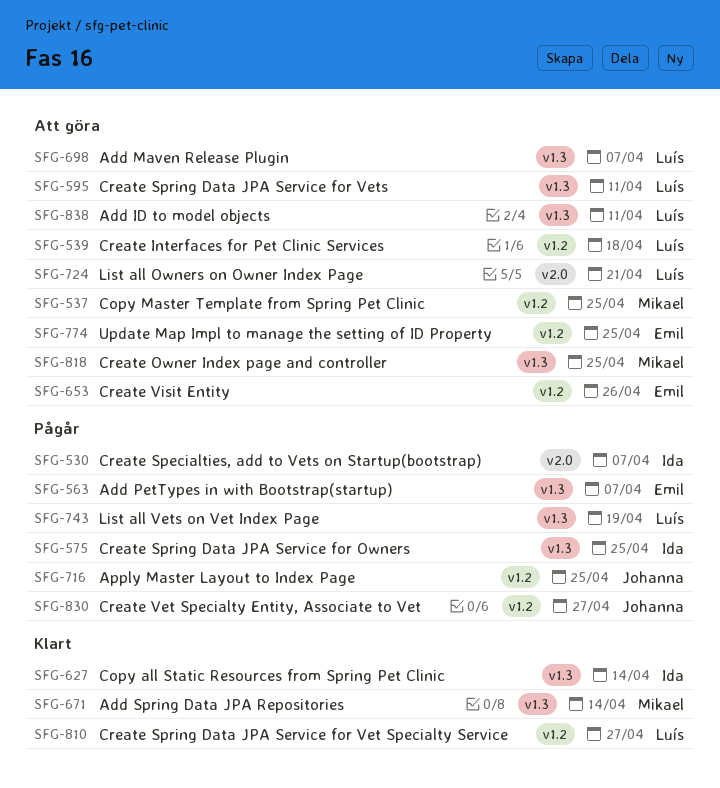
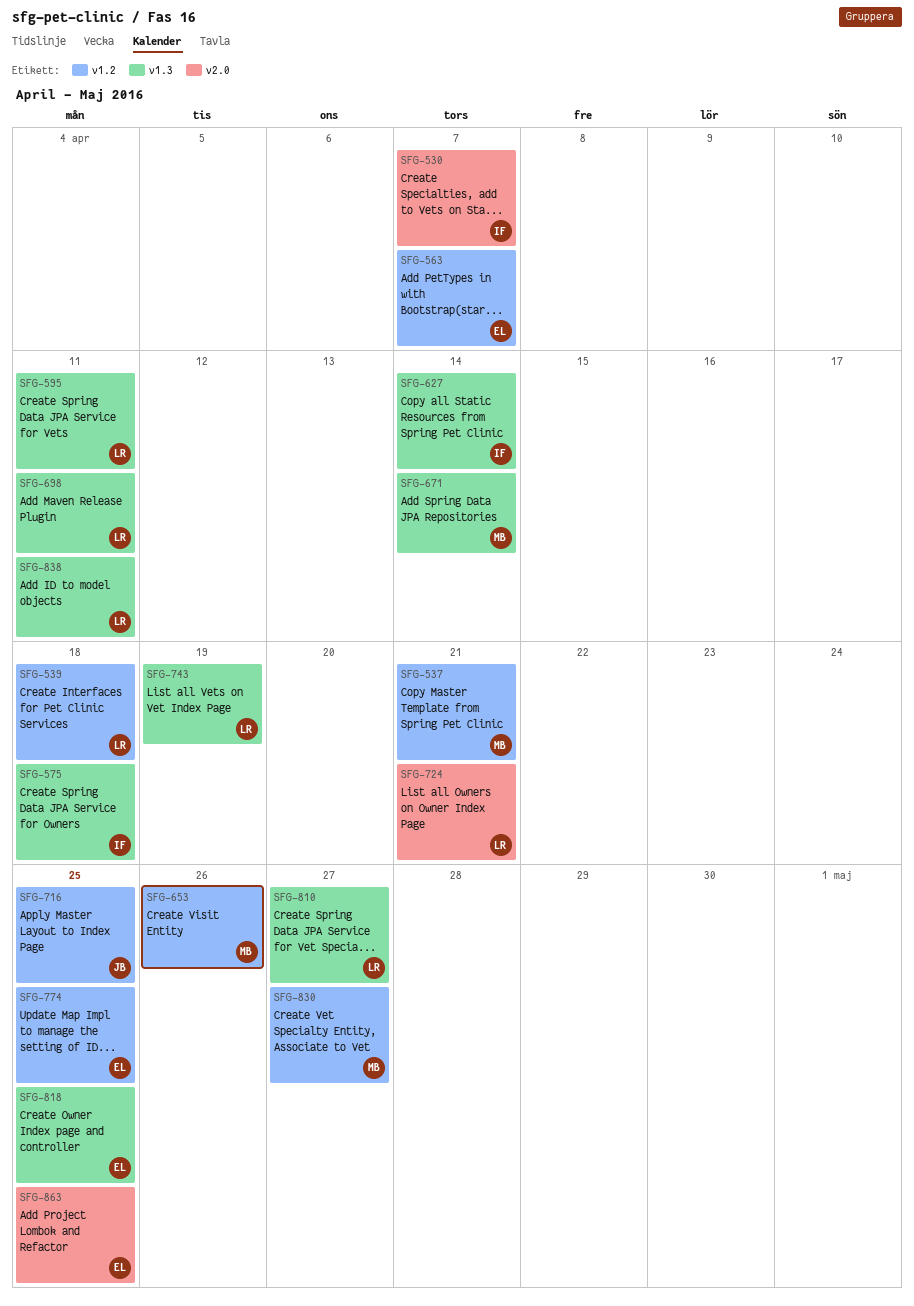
SFG-537, due: Apr 25 -> Apr 21
SFG-563, label: v1.3 -> v1.2
SFG-575, due: Apr 25 -> Apr 18
SFG-653, owner: Emil -> Mikael
SFG-698, due: Apr 7 -> Apr 11
SFG-810, label: v1.2 -> v1.3
SFG-818, owner: Mikael -> Emil
SFG-830, owner: Johanna -> Mikael
SFG-863: none -> present

